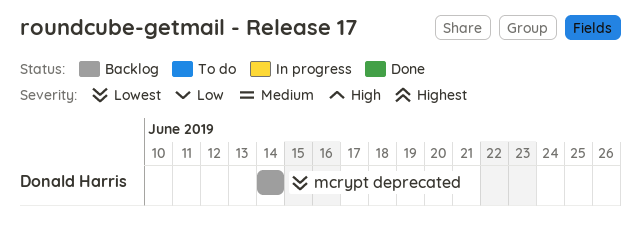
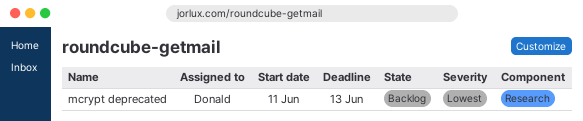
mcrypt deprecated, start: Jun 14 -> Jun 11
mcrypt deprecated, due: Jun 14 -> Jun 13

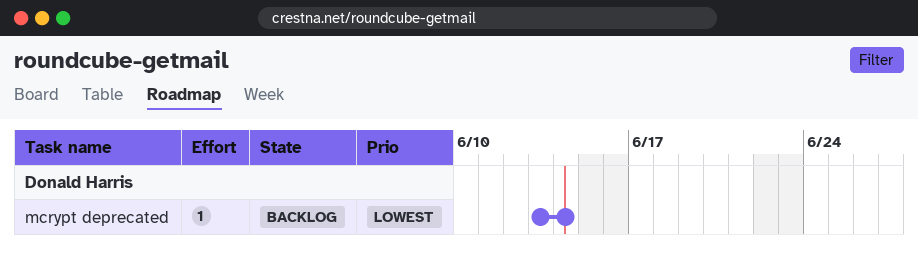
mcrypt deprecated, start: Jun 11 -> Jun 13
mcrypt deprecated, due: Jun 13 -> Jun 14

